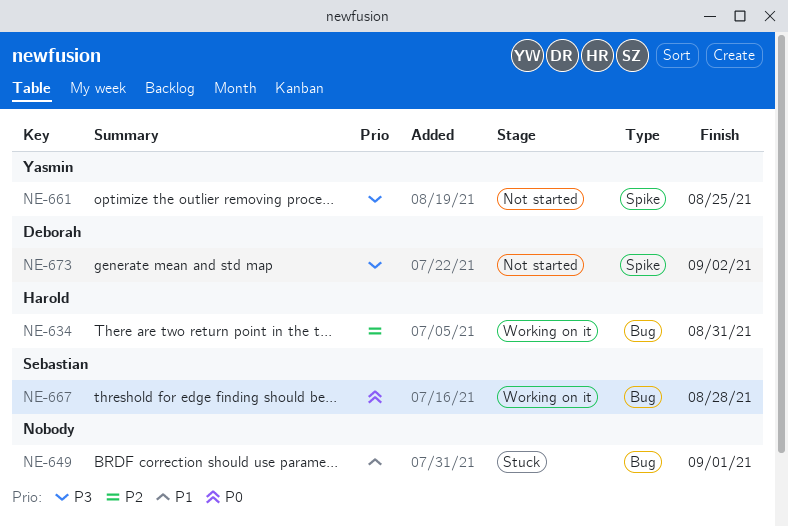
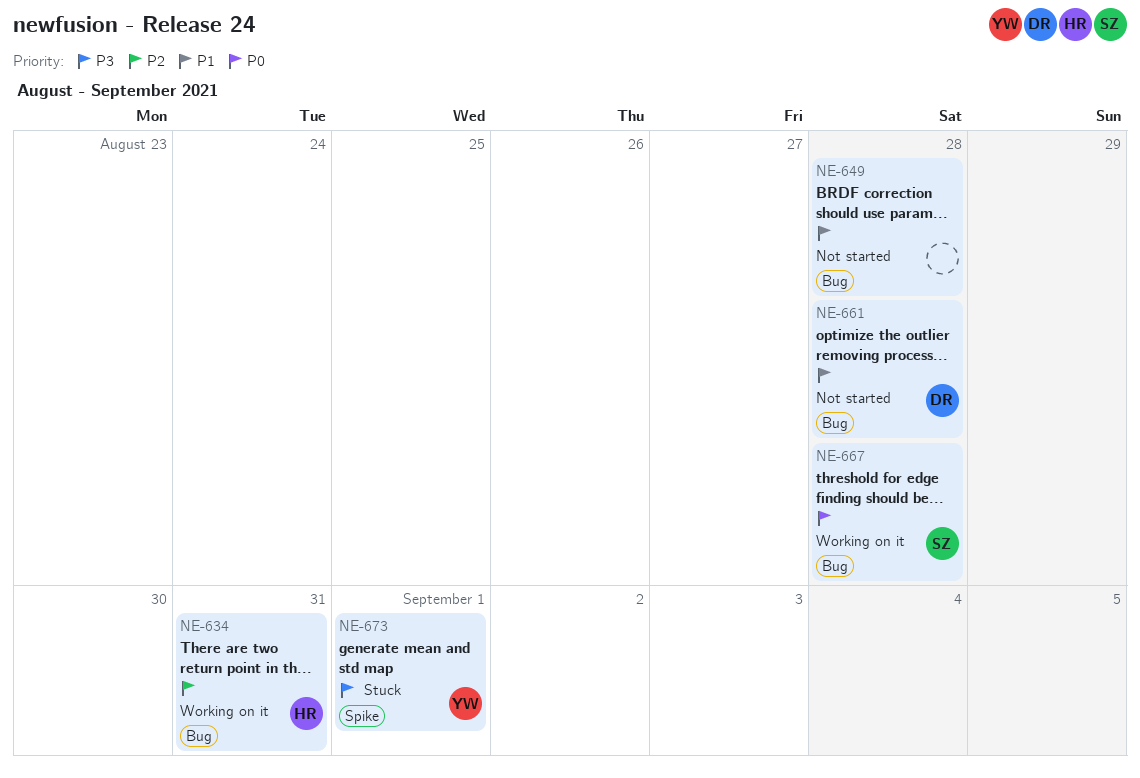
NE-649, status: Stuck -> Not started
NE-649, due: Sep 1 -> Aug 28
NE-661, owner: Yasmin -> Deborah
NE-661, priority: P3 -> P1
NE-661, label: Spike -> Bug
NE-661, due: Aug 25 -> Aug 28
NE-673, status: Not started -> Stuck
NE-673, owner: Deborah -> Yasmin
NE-673, due: Sep 2 -> Sep 1

